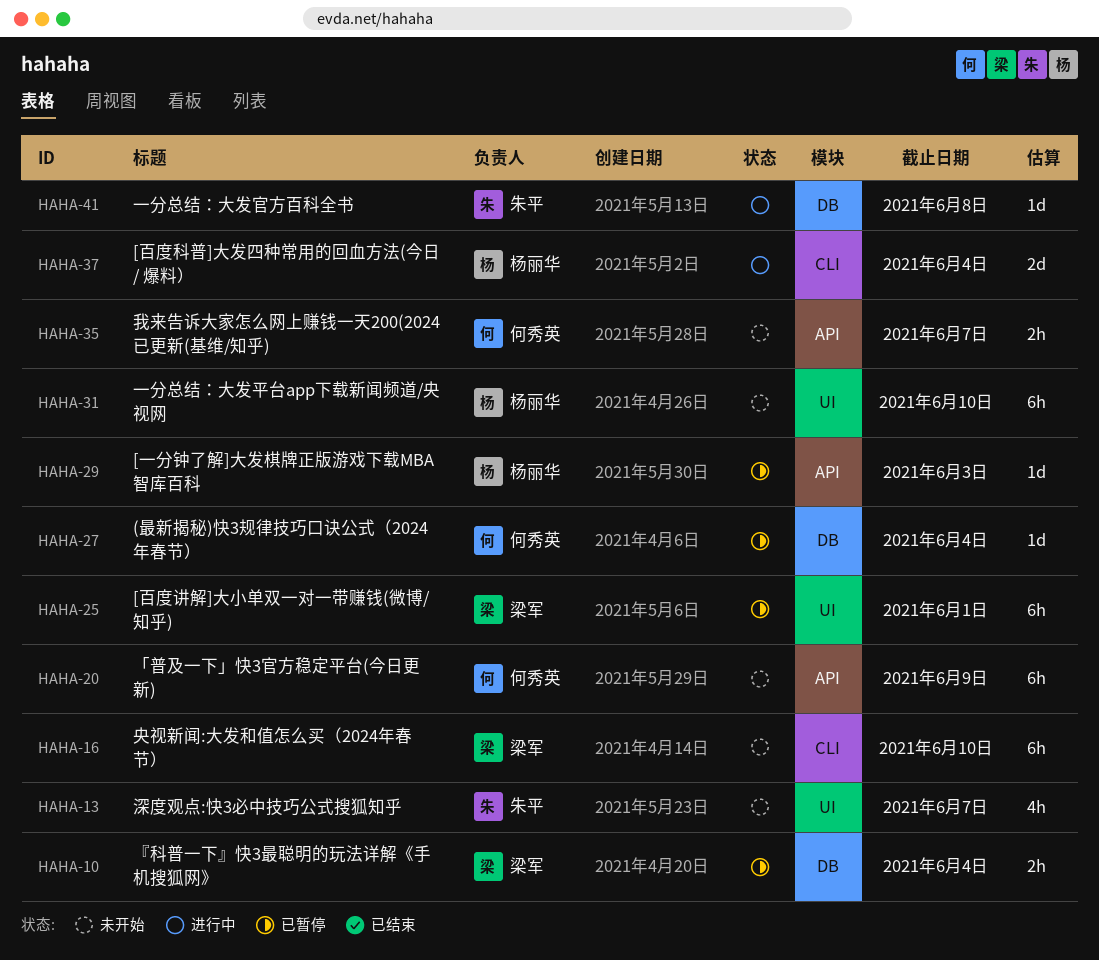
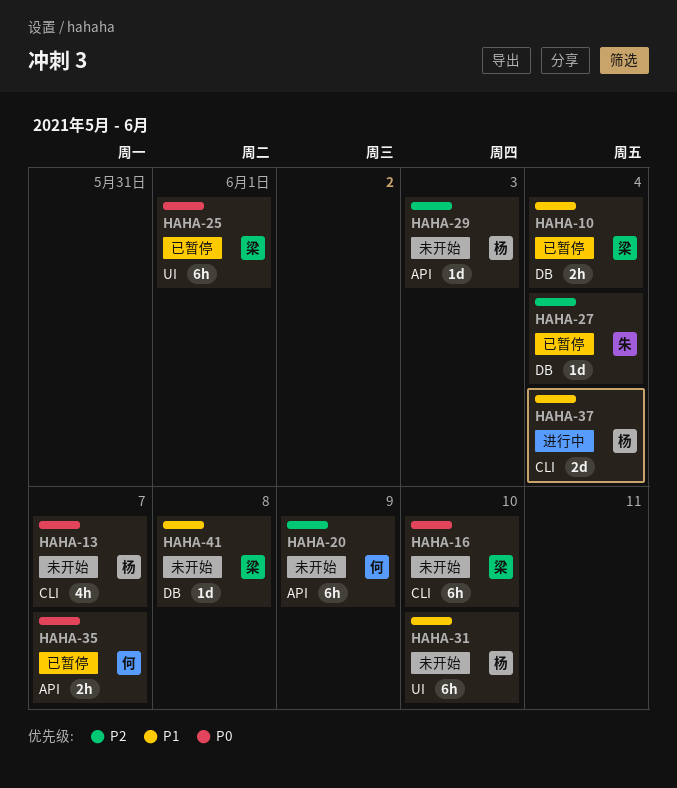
HAHA-13, owner: 朱平 -> 杨丽华
HAHA-13, label: UI -> CLI
HAHA-27, owner: 何秀英 -> 朱平
HAHA-29, status: 已暂停 -> 未开始
HAHA-35, status: 未开始 -> 已暂停
HAHA-41, status: 进行中 -> 未开始
HAHA-41, owner: 朱平 -> 梁军

